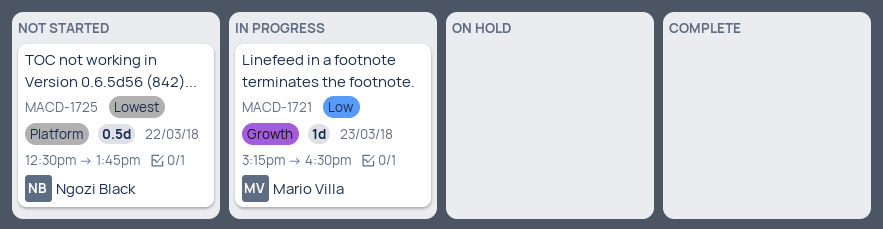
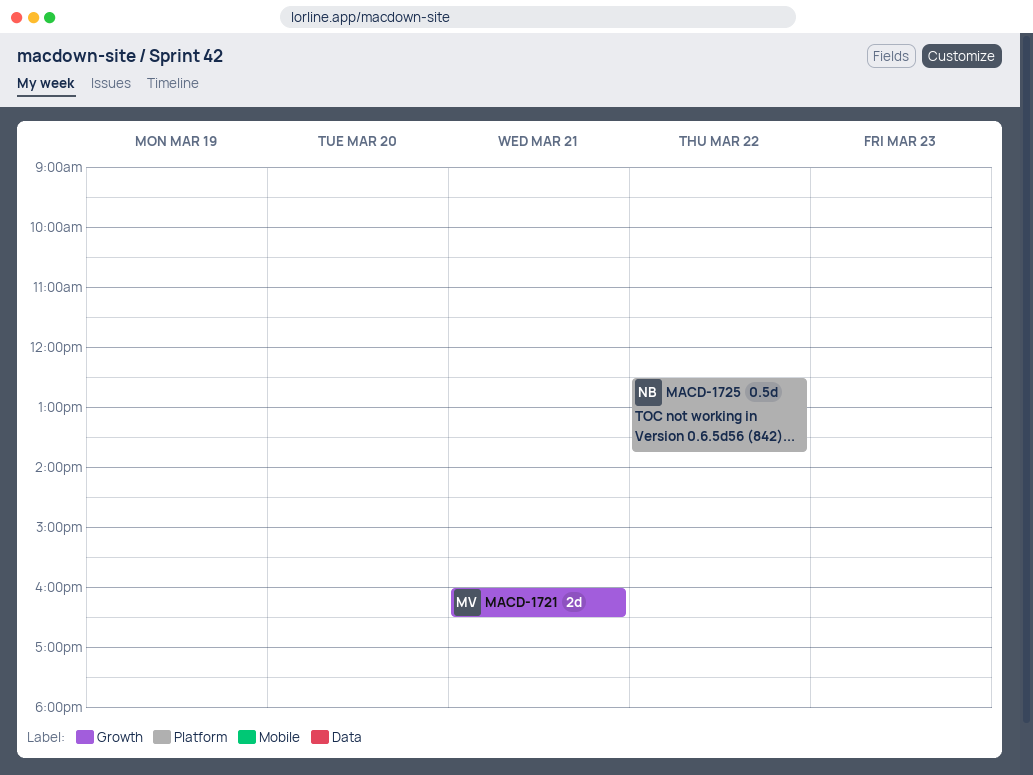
MACD-1721, estimate: 1d -> 2d
MACD-1721, day: Mar 23 -> Mar 21
MACD-1721, begins: 15:15 -> 16:00

